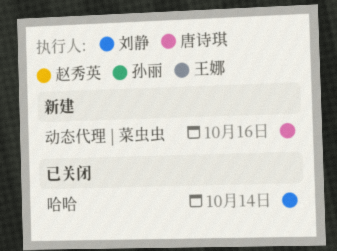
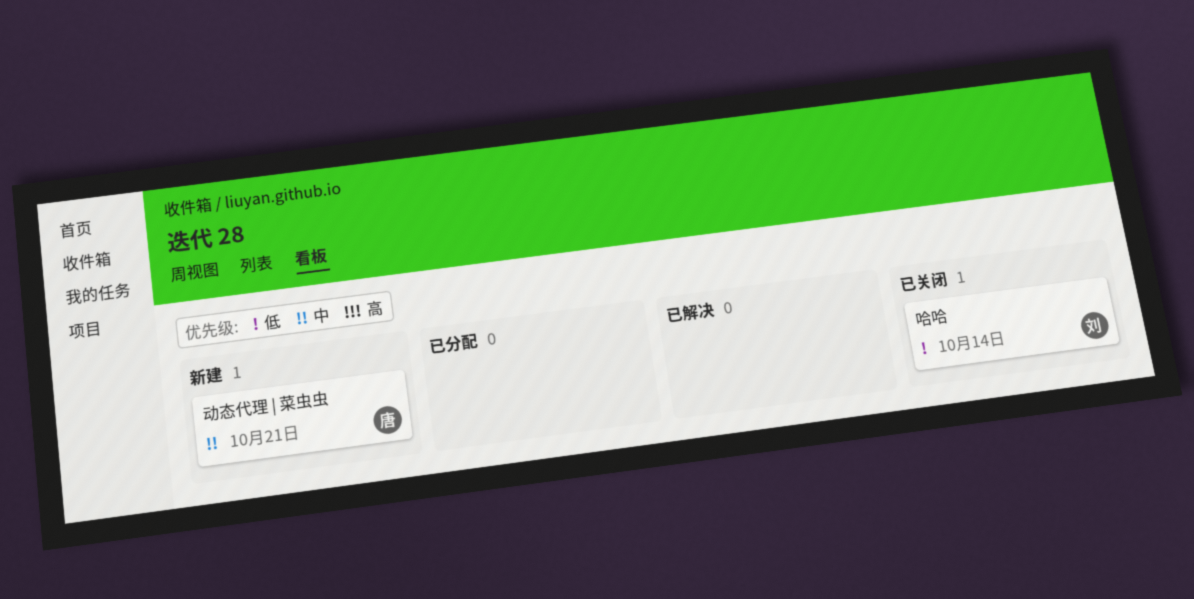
动态代理 | 菜虫虫, due: Oct 16 -> Oct 21

